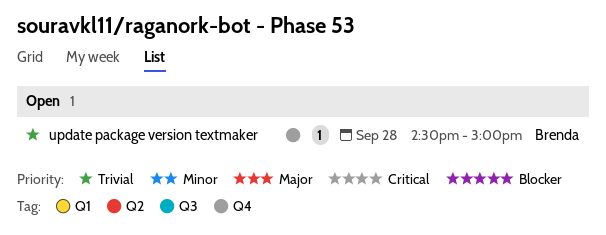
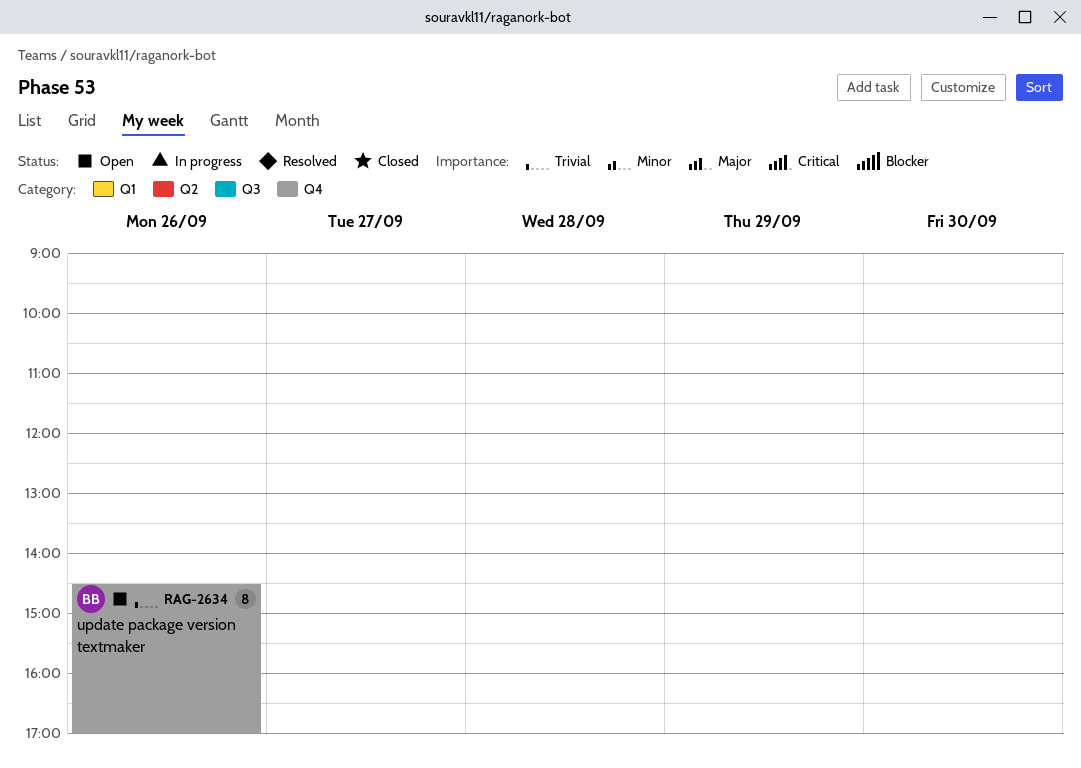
update package version textmaker, estimate: 1 -> 8
update package version textmaker, day: Sep 28 -> Sep 26
update package version textmaker, ends: 15:00 -> 17:00

